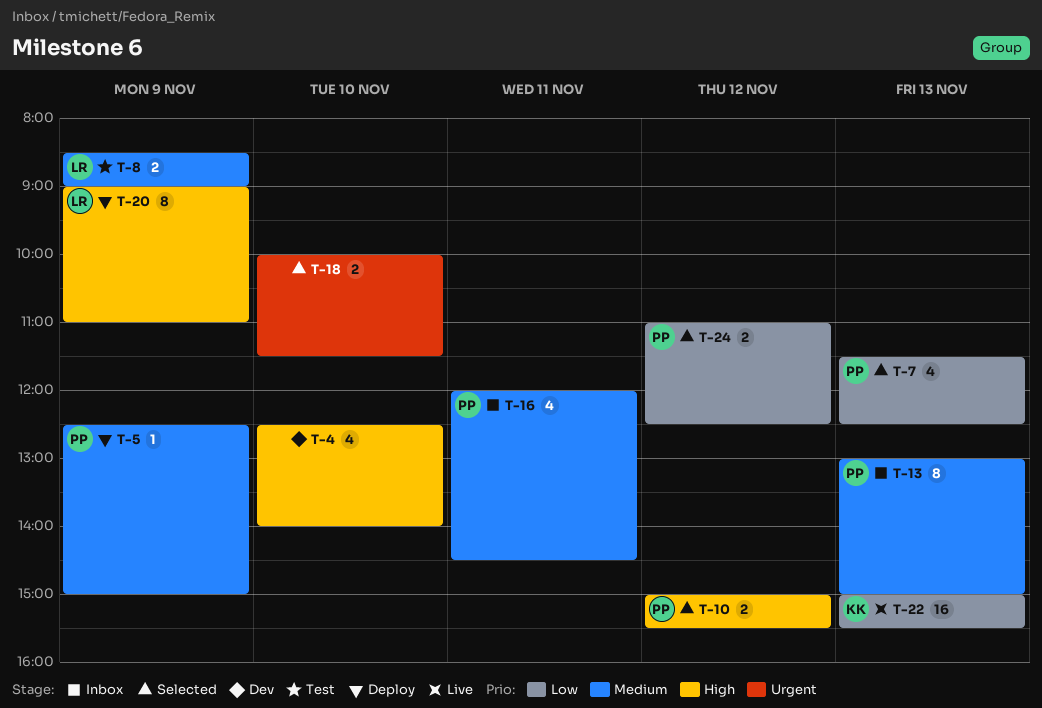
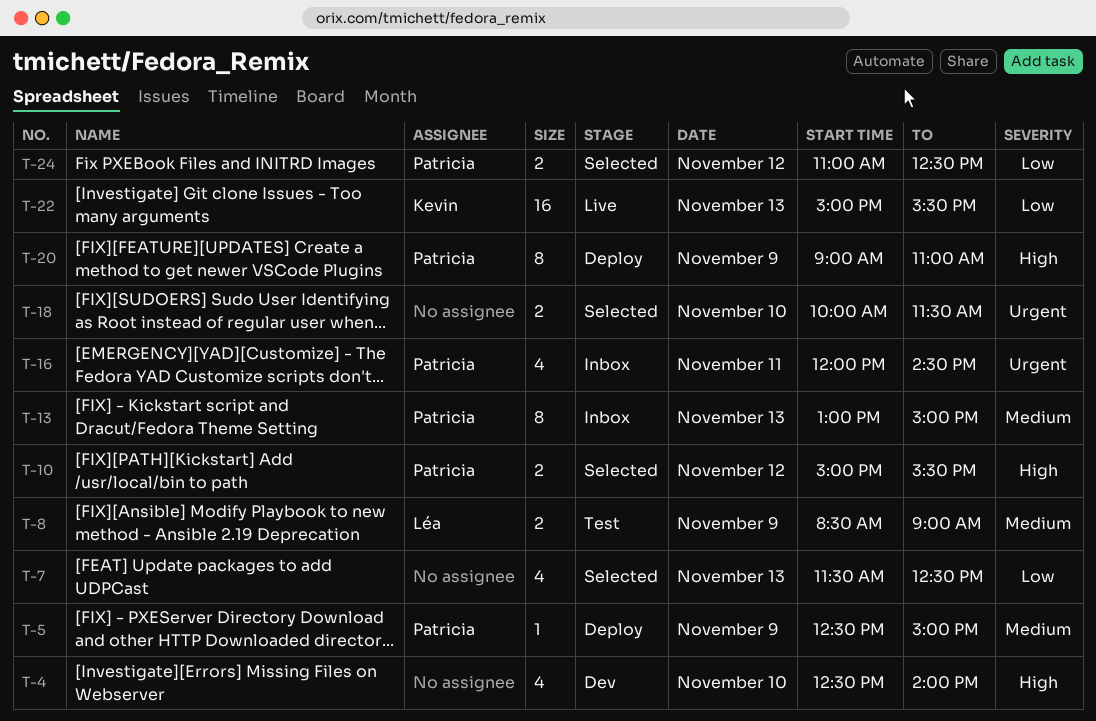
T-7, owner: Patricia -> none
T-16, priority: Medium -> Urgent
T-20, owner: Léa -> Patricia

